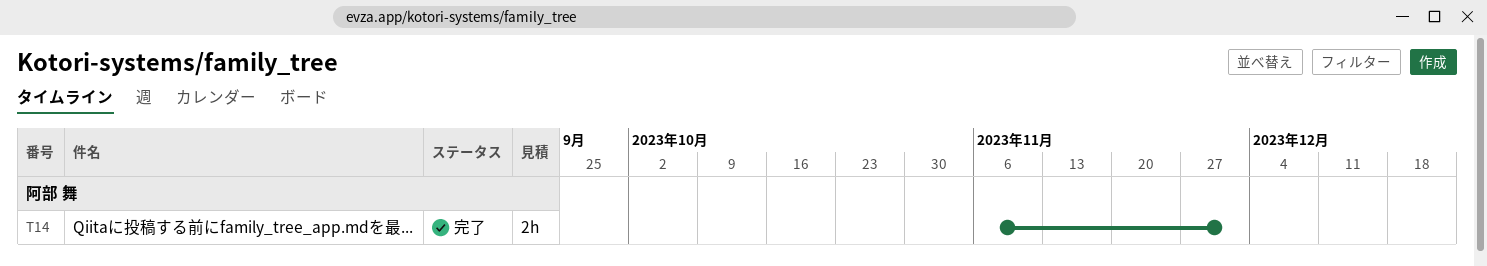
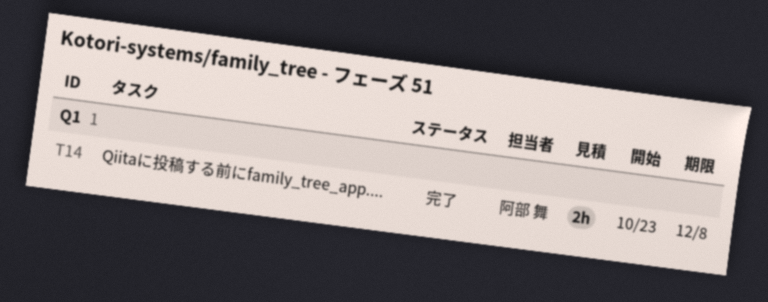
T14, start: Nov 6 -> Oct 23
T14, due: Dec 1 -> Dec 8

